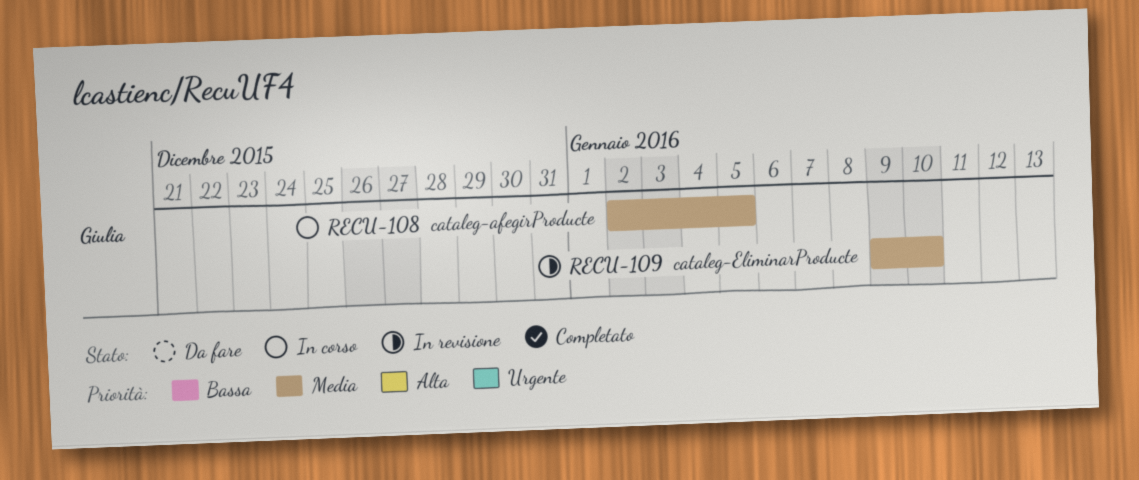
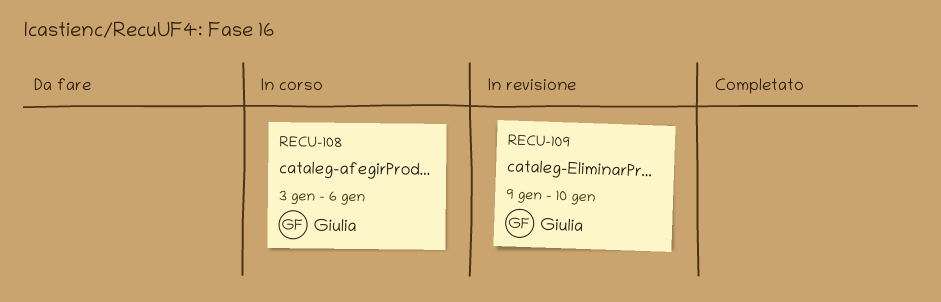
RECU-108, start: Jan 2 -> Jan 3
RECU-108, due: Jan 5 -> Jan 6

